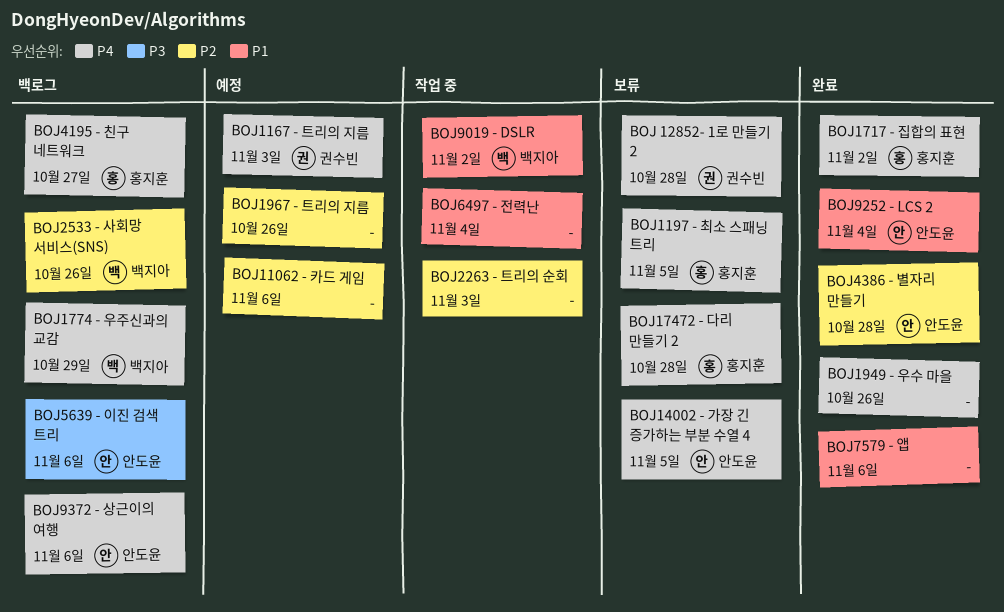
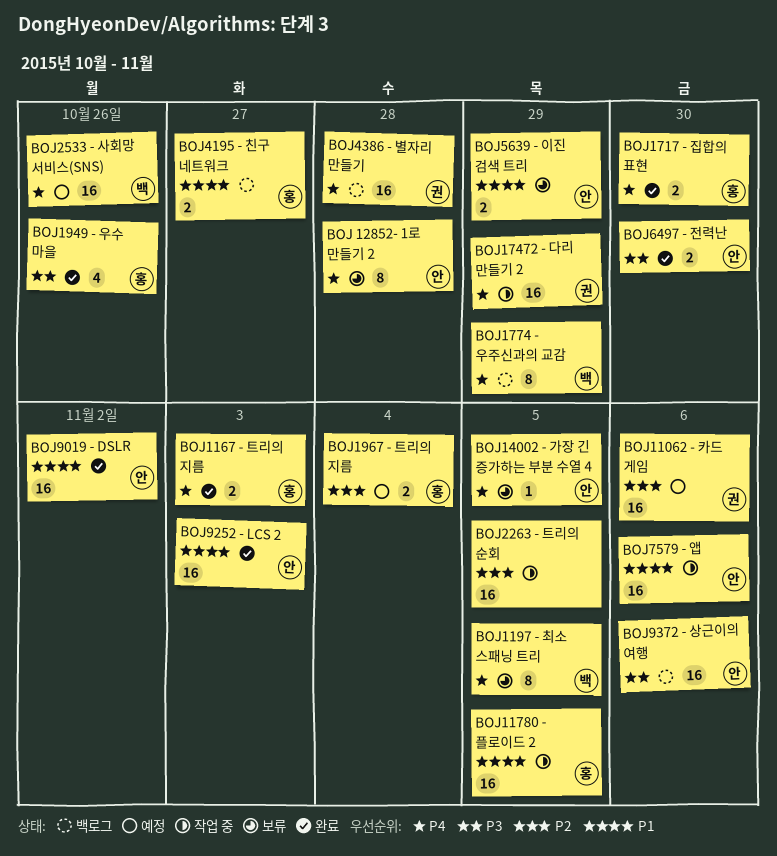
BOJ 12852- 1로 만들기 2, owner: 권수빈 -> 안도윤
BOJ11062 - 카드 게임, owner: none -> 권수빈
BOJ1167 - 트리의 지름, status: 예정 -> 완료
BOJ1167 - 트리의 지름, owner: 권수빈 -> 홍지훈
BOJ11780 - 플로이드 2: none -> present
BOJ1197 - 최소 스패닝 트리, owner: 홍지훈 -> 백지아
BOJ1717 - 집합의 표현, due: Nov 2 -> Oct 30
BOJ17472 - 다리 만들기 2, status: 보류 -> 작업 중
BOJ17472 - 다리 만들기 2, owner: 홍지훈 -> 권수빈
BOJ17472 - 다리 만들기 2, due: Oct 28 -> Oct 29
BOJ1949 - 우수 마을, owner: none -> 홍지훈
BOJ1949 - 우수 마을, priority: P4 -> P3
BOJ1967 - 트리의 지름, owner: none -> 홍지훈
BOJ1967 - 트리의 지름, due: Oct 26 -> Nov 4
BOJ2263 - 트리의 순회, due: Nov 3 -> Nov 5
BOJ2533 - 사회망 서비스(SNS), status: 백로그 -> 예정
BOJ2533 - 사회망 서비스(SNS), priority: P2 -> P4
BOJ4195 - 친구 네트워크, priority: P4 -> P1
BOJ4386 - 별자리 만들기, status: 완료 -> 백로그
BOJ4386 - 별자리 만들기, owner: 안도윤 -> 권수빈
BOJ4386 - 별자리 만들기, priority: P2 -> P4
BOJ5639 - 이진 검색 트리, status: 백로그 -> 보류
BOJ5639 - 이진 검색 트리, priority: P3 -> P1
BOJ5639 - 이진 검색 트리, due: Nov 6 -> Oct 29
BOJ6497 - 전력난, status: 작업 중 -> 완료
BOJ6497 - 전력난, owner: none -> 안도윤
BOJ6497 - 전력난, priority: P1 -> P3
BOJ6497 - 전력난, due: Nov 4 -> Oct 30
BOJ7579 - 앱, status: 완료 -> 작업 중
BOJ7579 - 앱, owner: none -> 안도윤
BOJ9019 - DSLR, status: 작업 중 -> 완료
BOJ9019 - DSLR, owner: 백지아 -> 안도윤
BOJ9252 - LCS 2, due: Nov 4 -> Nov 3
BOJ9372 - 상근이의 여행, priority: P4 -> P3

